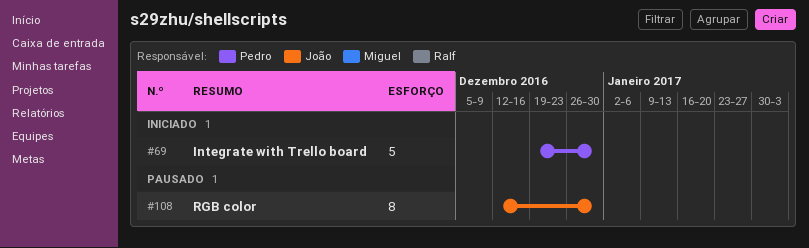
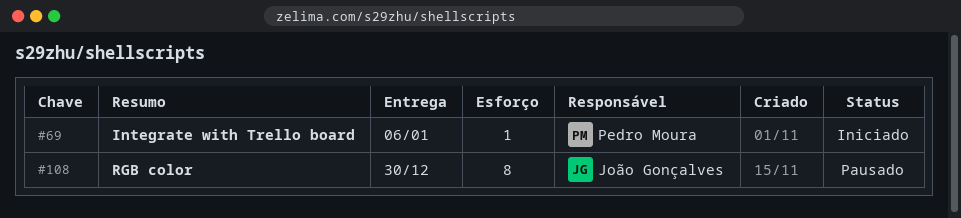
#69, estimate: 5 -> 1
#69, due: Dec 30 -> Jan 6

